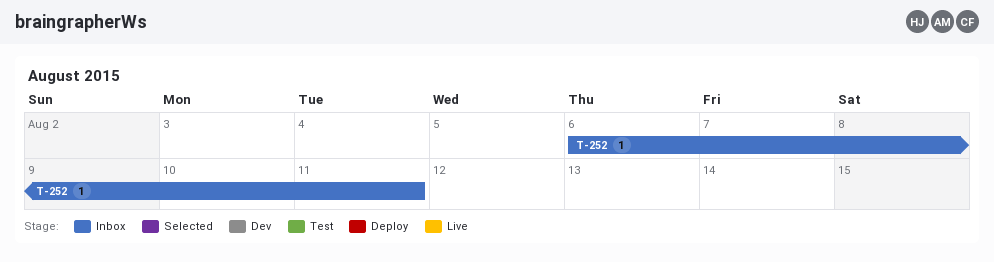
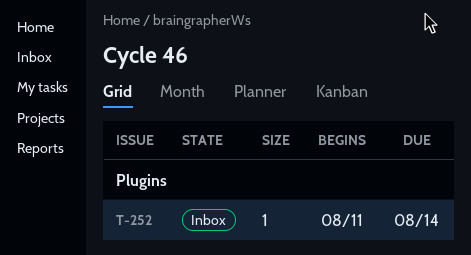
T-252, start: Aug 6 -> Aug 11
T-252, due: Aug 11 -> Aug 14

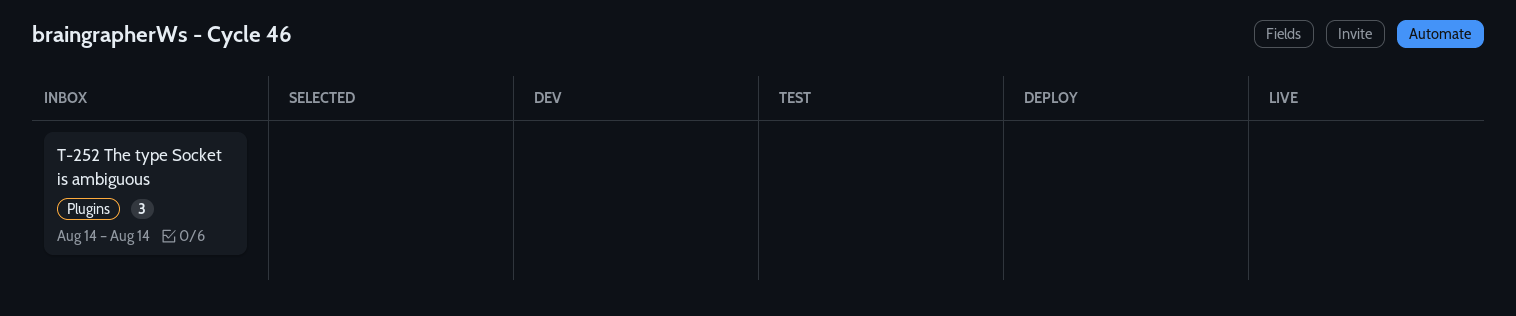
T-252, estimate: 1 -> 3
T-252, start: Aug 11 -> Aug 14

